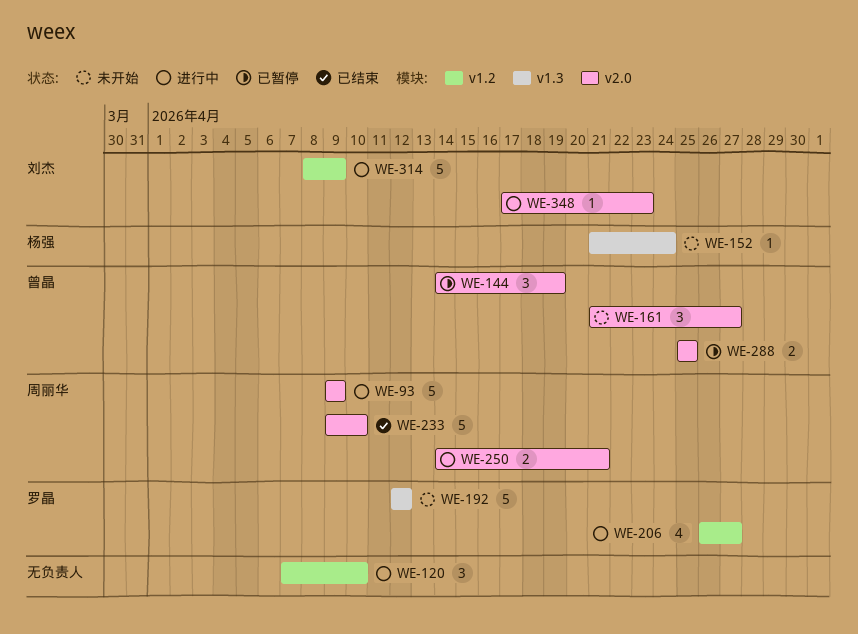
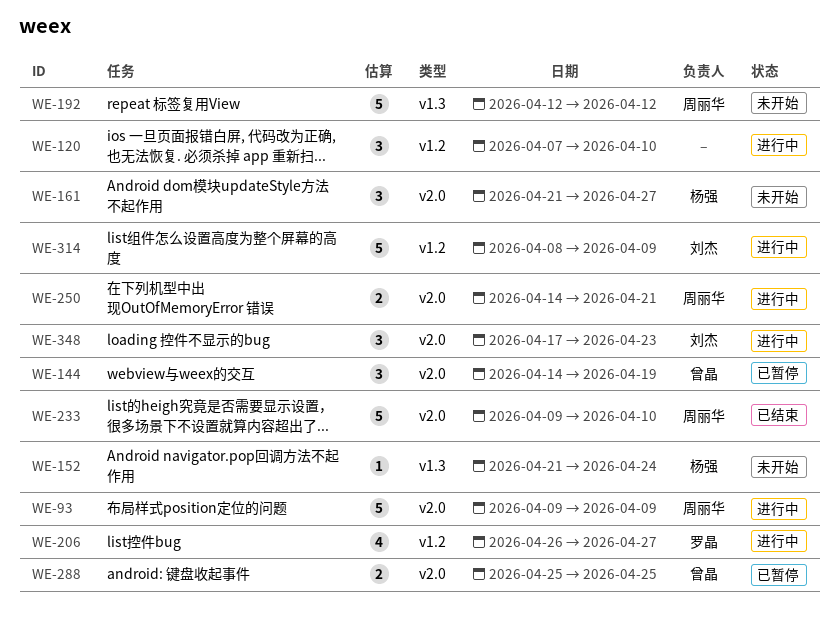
WE-161, owner: 曾晶 -> 杨强
WE-192, owner: 罗晶 -> 周丽华
WE-348, estimate: 1 -> 3

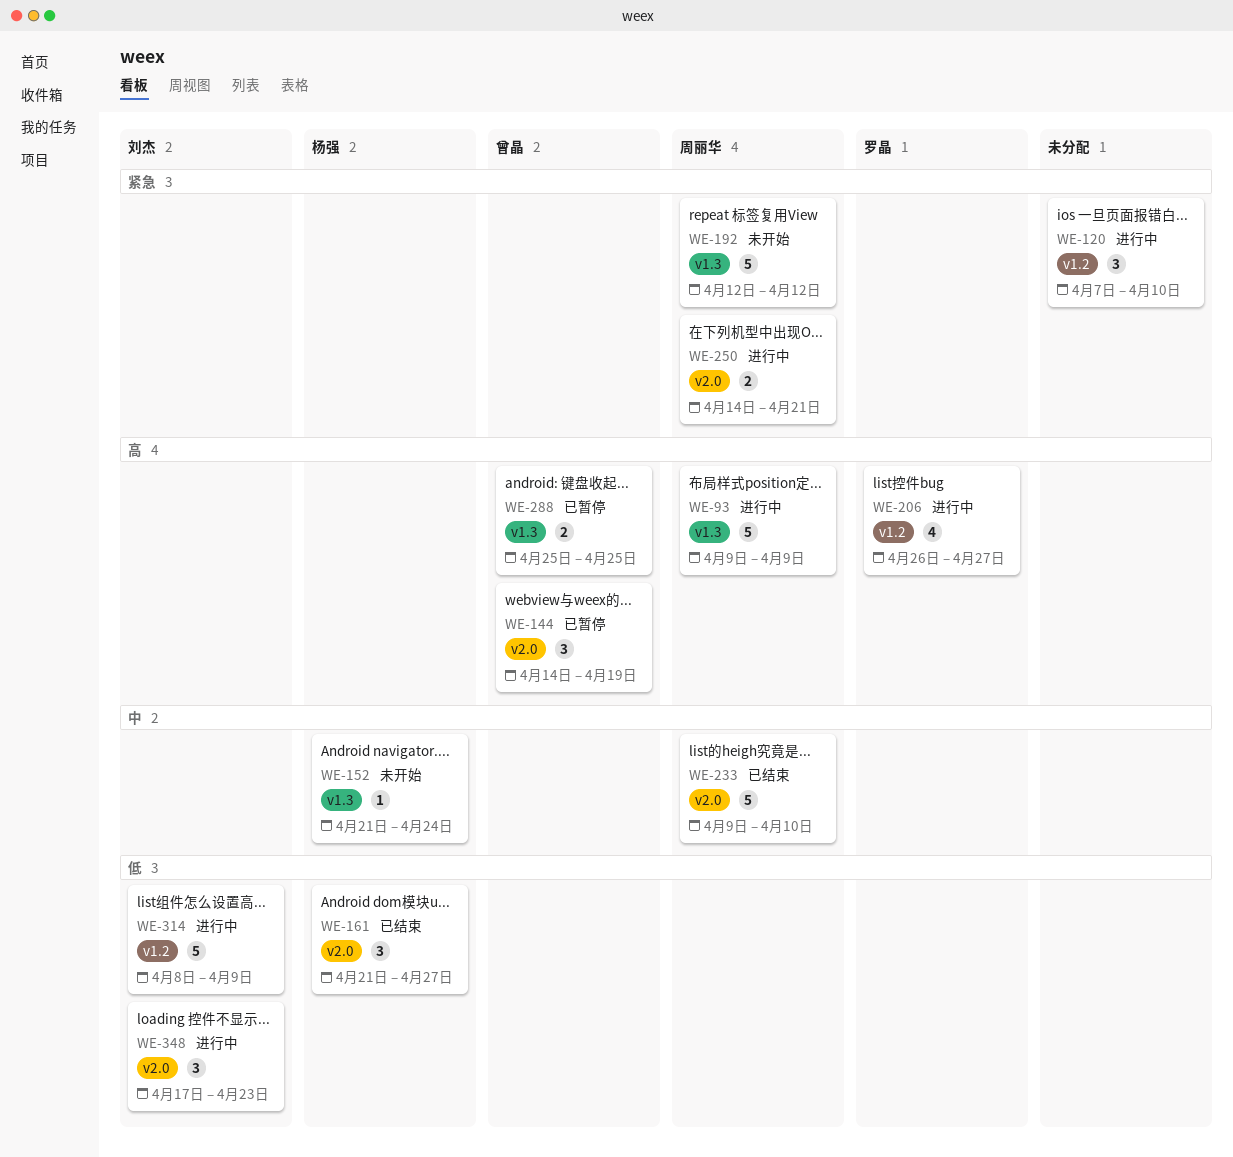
WE-93, label: v2.0 -> v1.3
WE-161, status: 未开始 -> 已结束
WE-288, label: v2.0 -> v1.3

